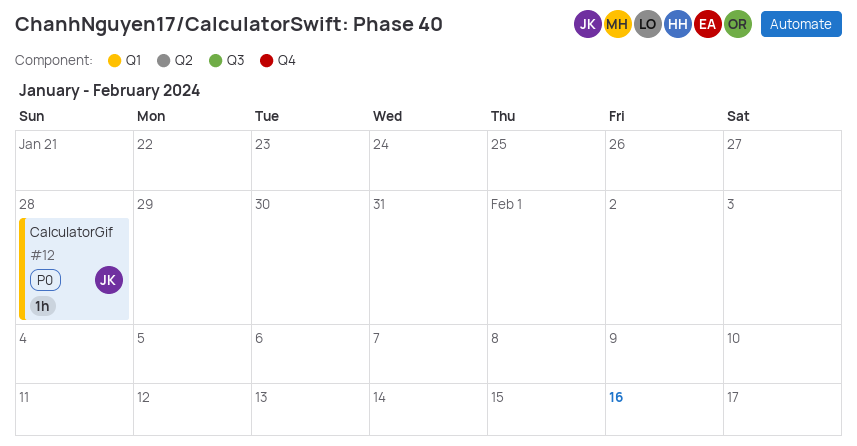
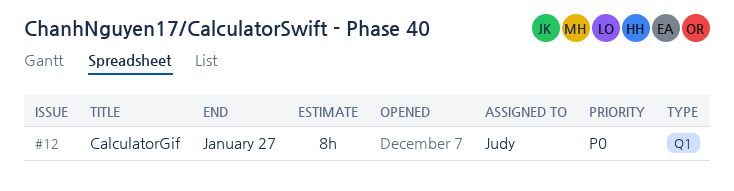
#12, estimate: 1h -> 8h
#12, due: Jan 28 -> Jan 27

